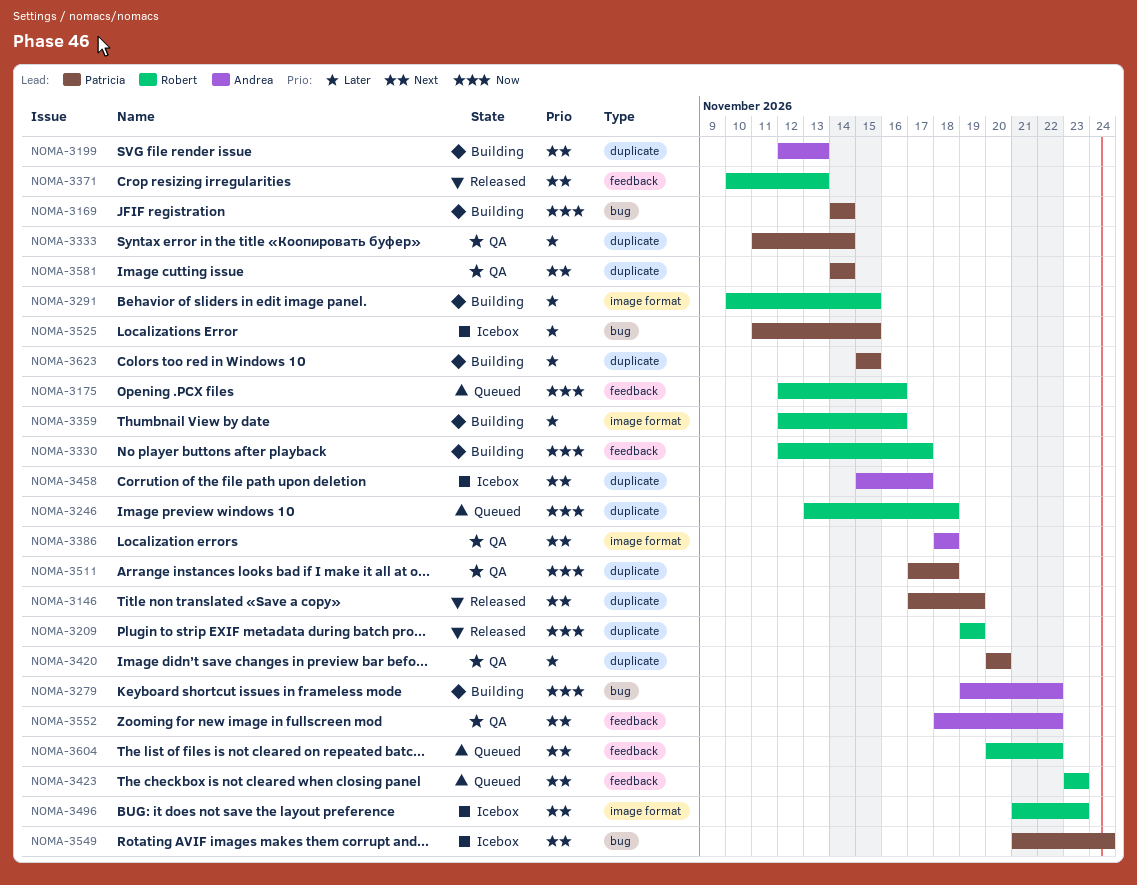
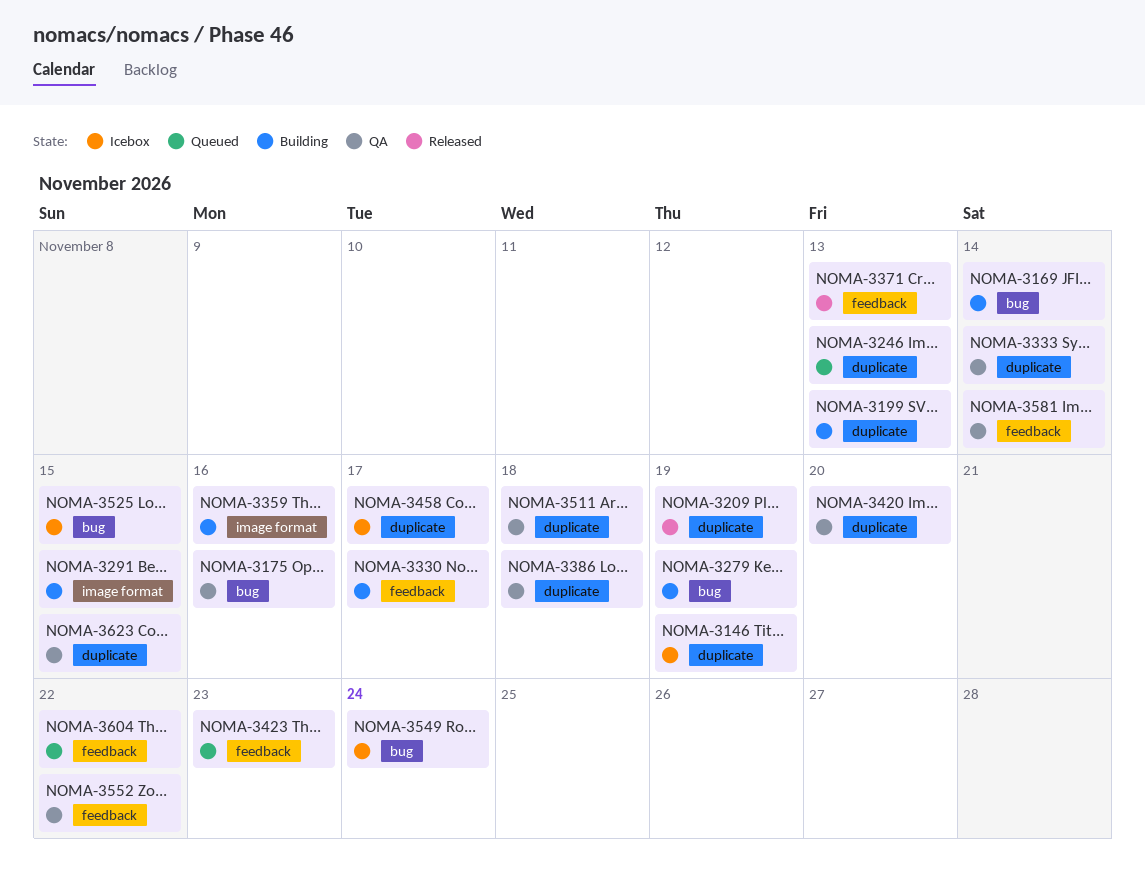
NOMA-3146, status: Released -> Icebox
NOMA-3175, status: Queued -> QA
NOMA-3175, label: feedback -> bug
NOMA-3246, due: Nov 18 -> Nov 13
NOMA-3279, due: Nov 22 -> Nov 19
NOMA-3386, label: image format -> duplicate
NOMA-3496: present -> none
NOMA-3581, label: duplicate -> feedback
NOMA-3623, status: Building -> QA

